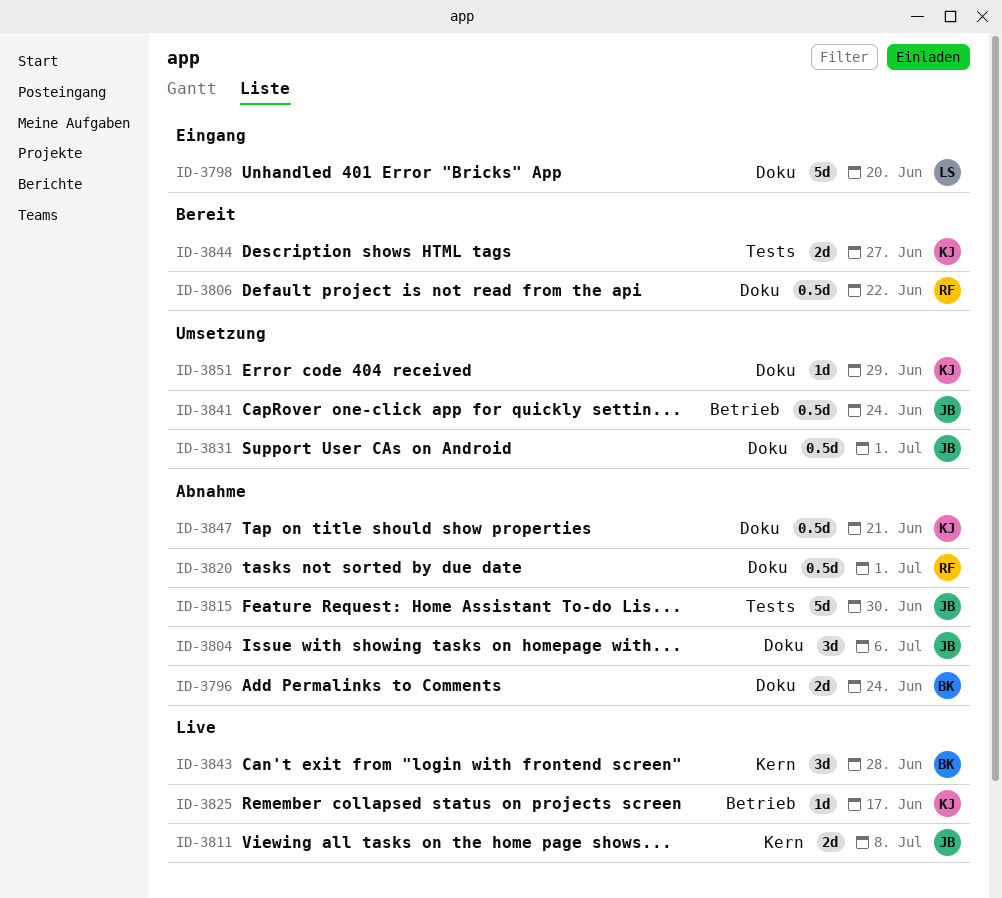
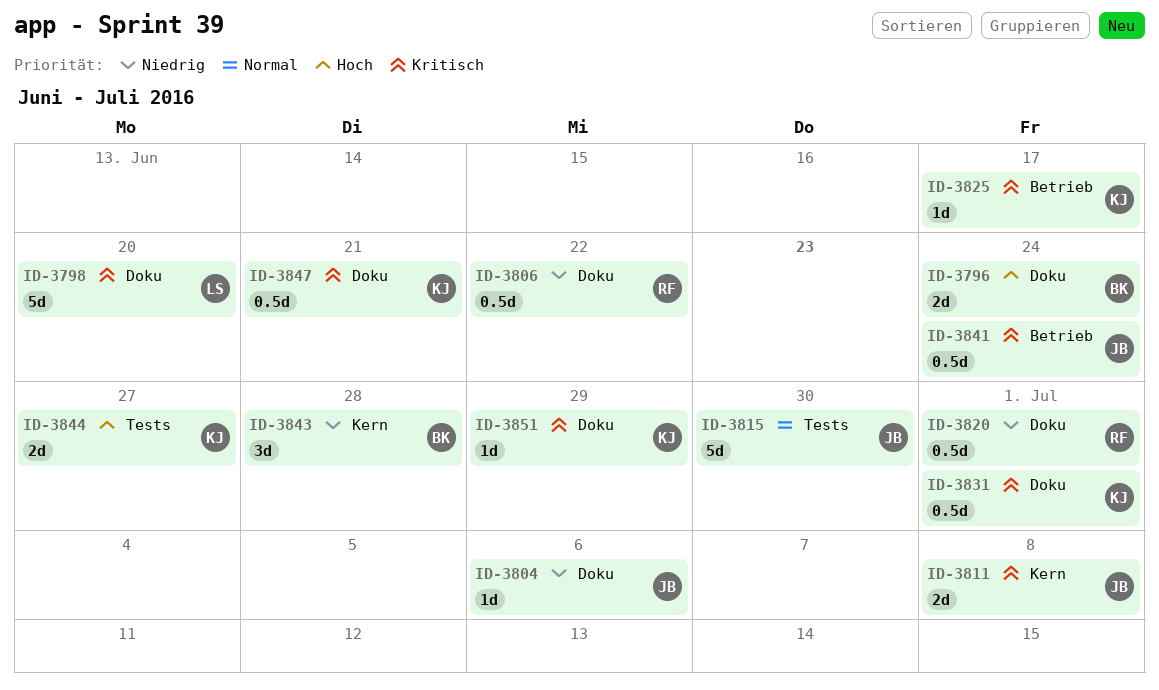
ID-3804, estimate: 3d -> 1d
ID-3831, owner: JB -> KJ

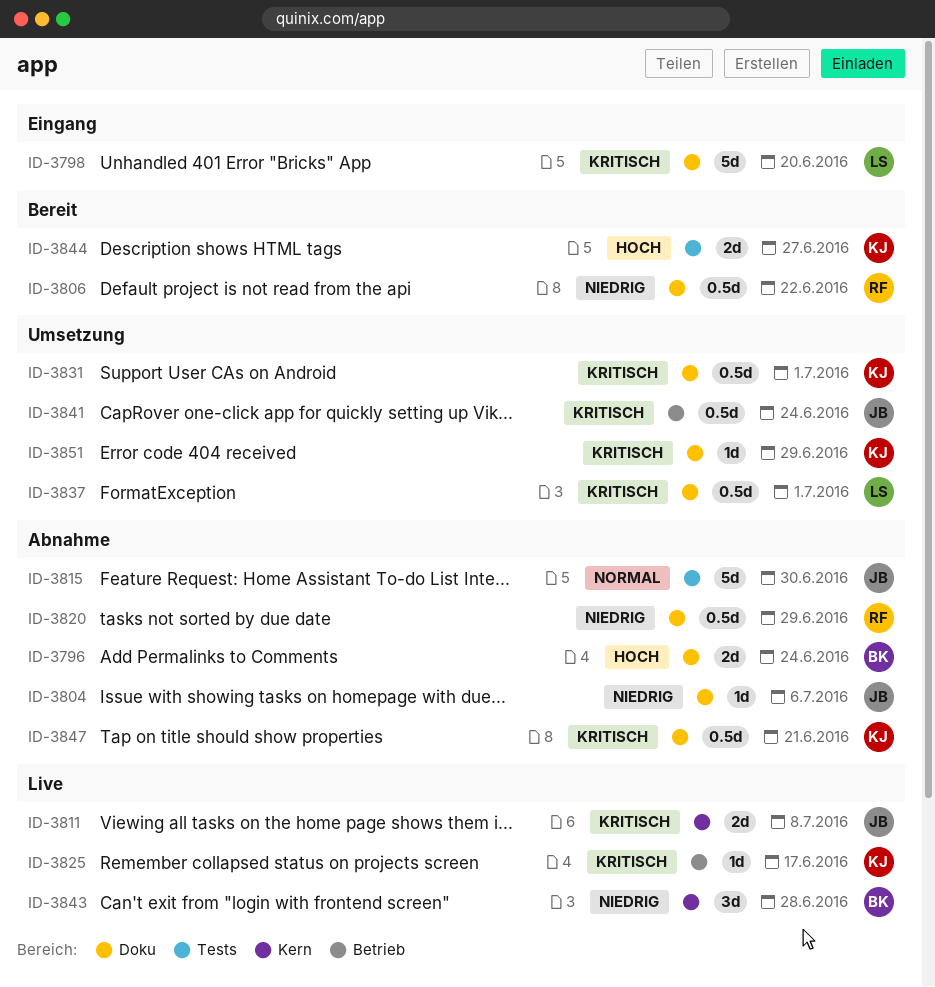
ID-3820, due: Jul 1 -> Jun 29
ID-3837: none -> present

